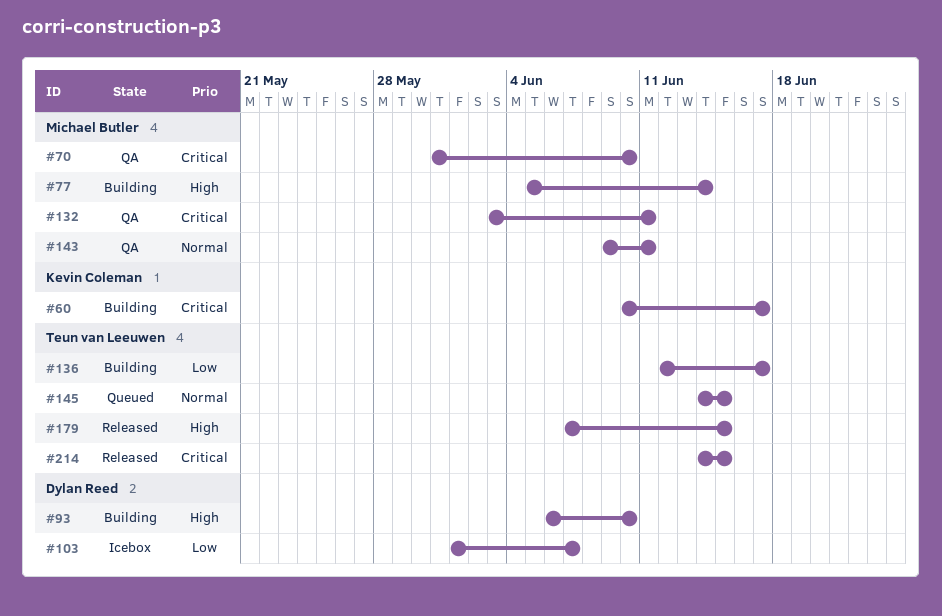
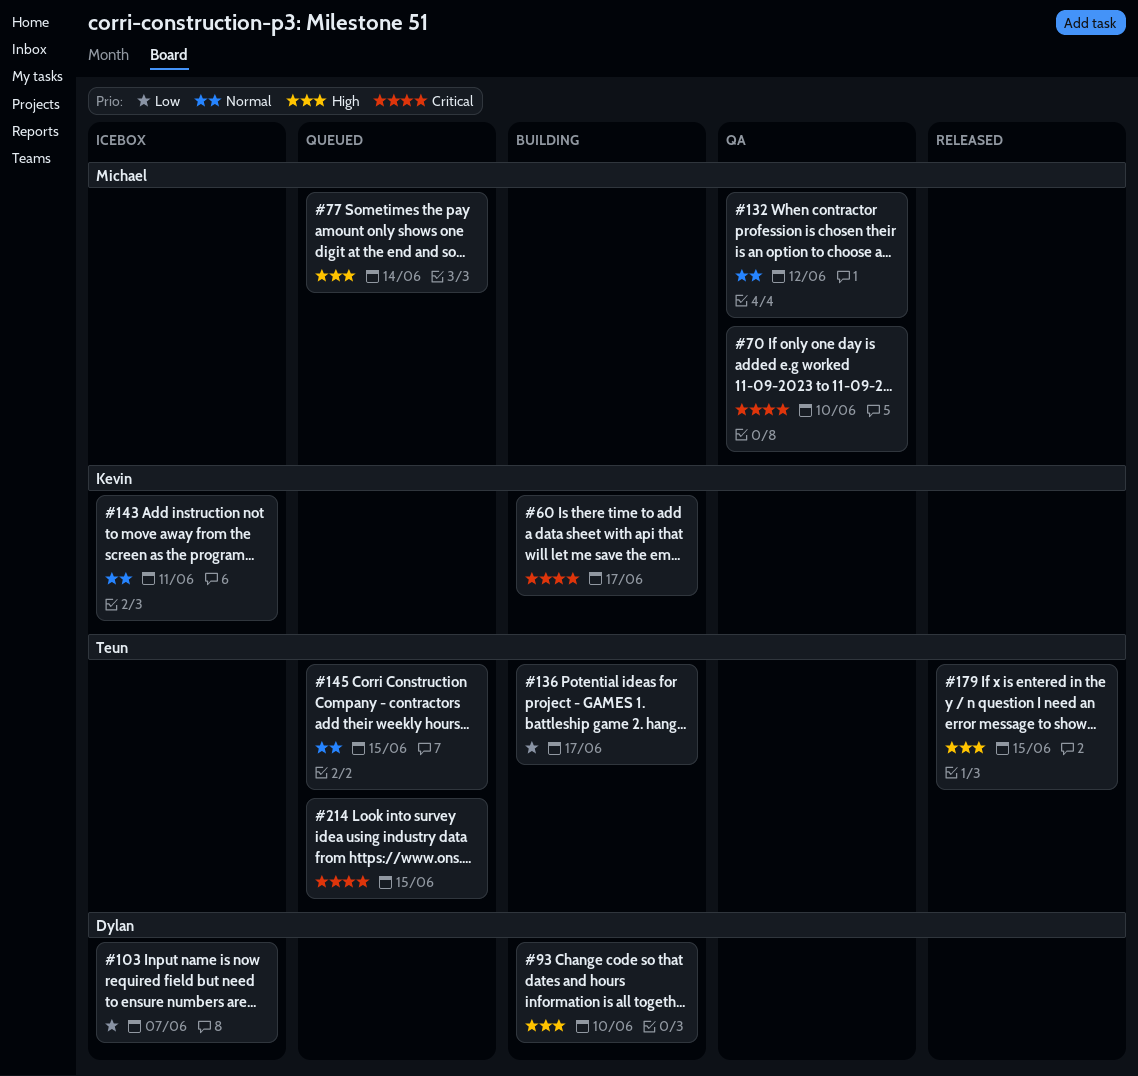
#77, status: Building -> Queued
#132, priority: Critical -> Normal
#132, due: Jun 11 -> Jun 12
#143, status: QA -> Icebox
#143, owner: Michael Butler -> Kevin Coleman
#214, status: Released -> Queued

